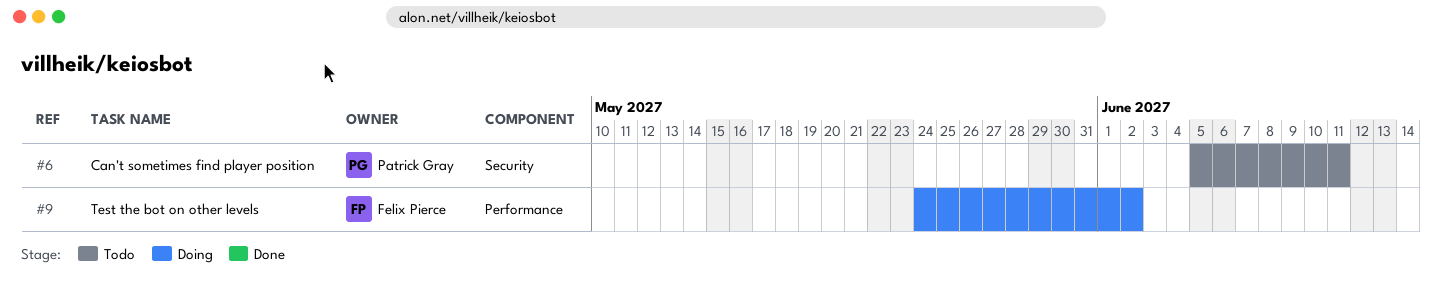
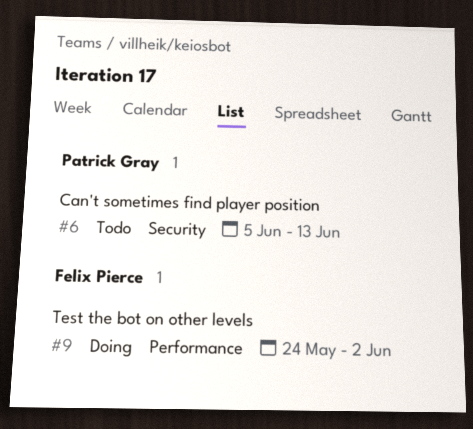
#6, due: Jun 11 -> Jun 13

